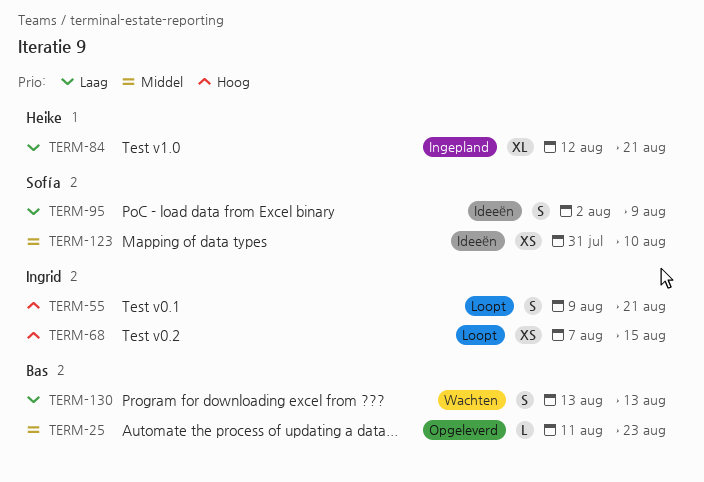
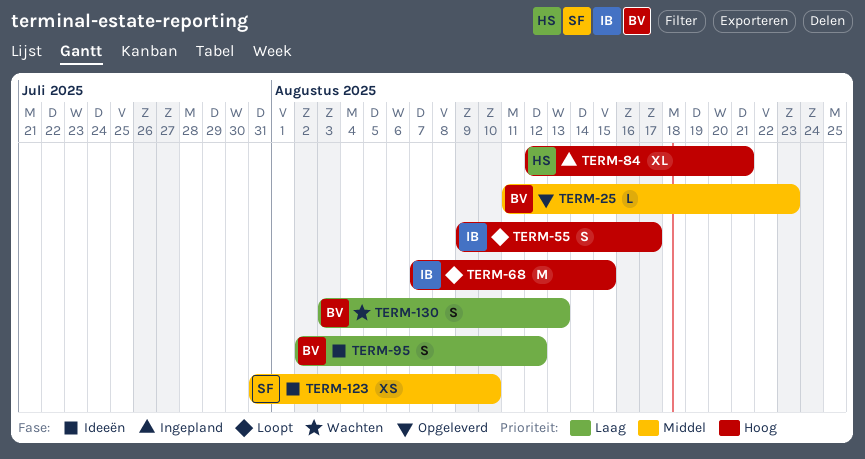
TERM-55, due: Aug 21 -> Aug 17
TERM-68, estimate: XS -> M
TERM-84, priority: Laag -> Hoog
TERM-95, owner: Sofía -> Bas
TERM-95, due: Aug 9 -> Aug 12
TERM-130, start: Aug 13 -> Aug 3

